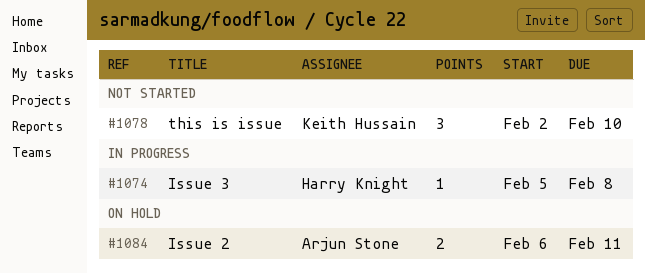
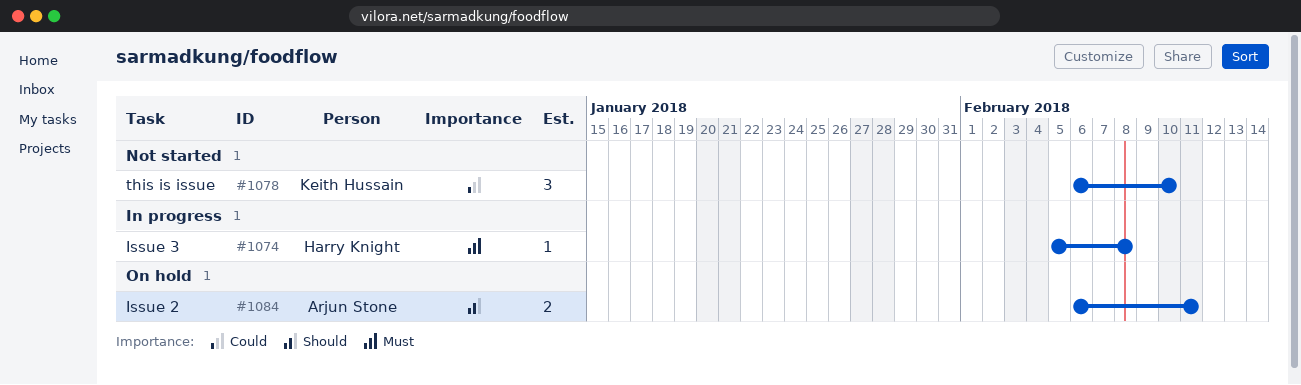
#1078, start: Feb 2 -> Feb 6

